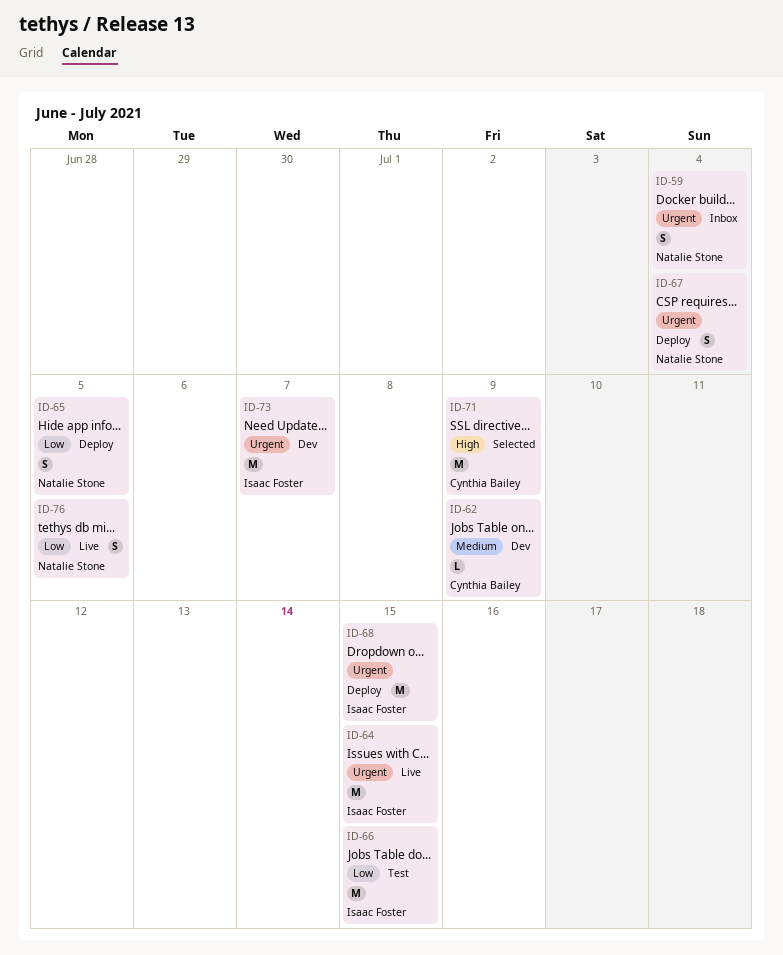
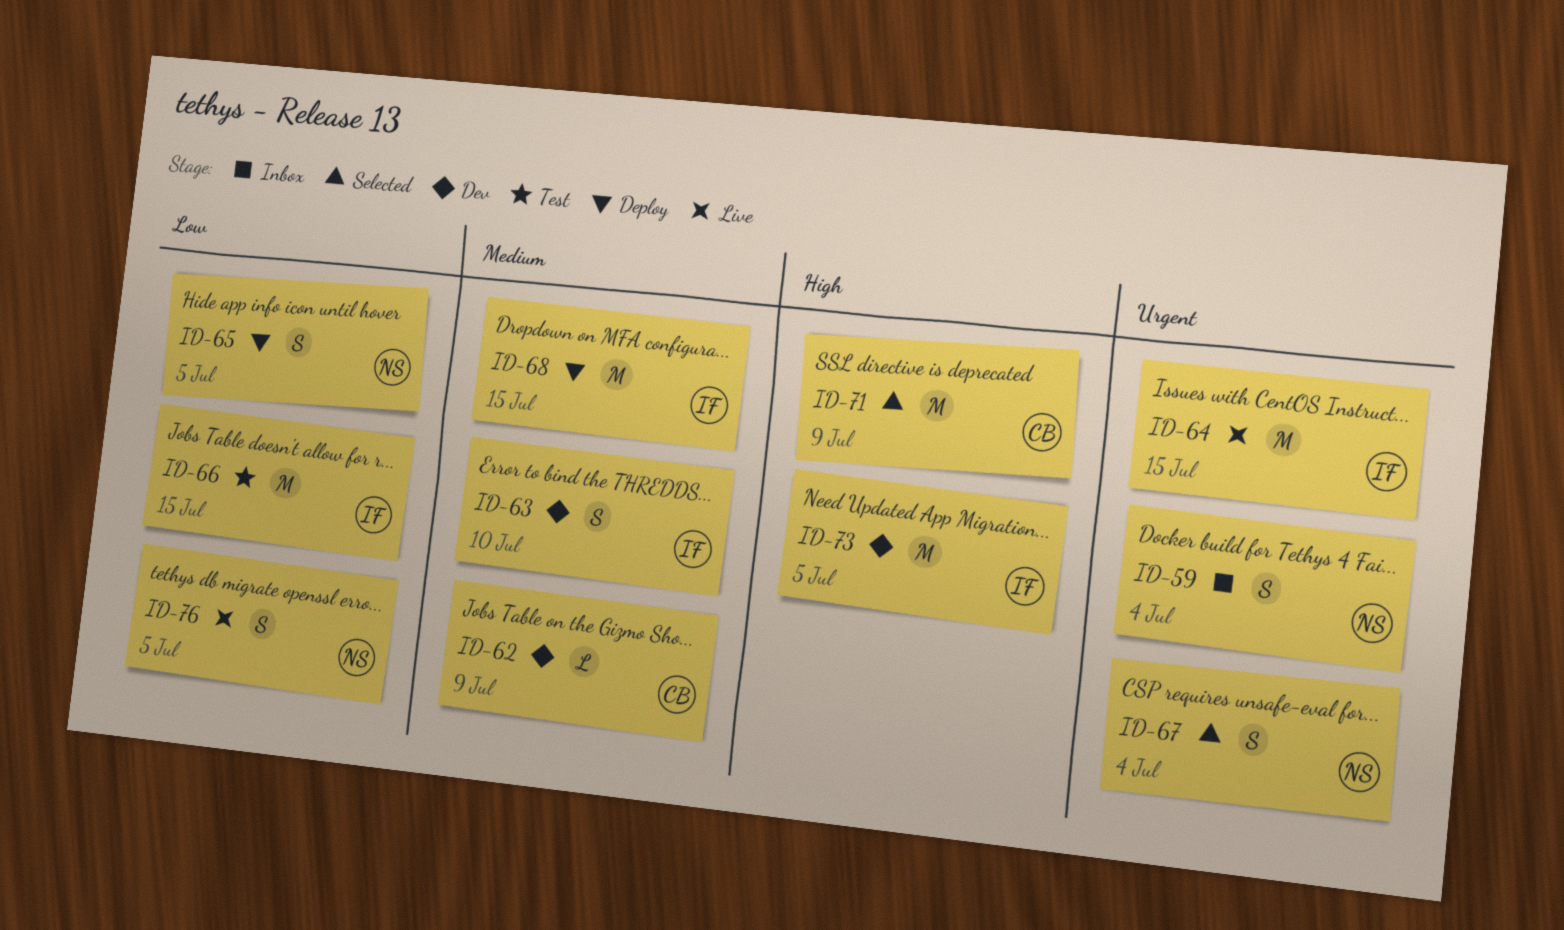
ID-63: none -> present
ID-67, status: Deploy -> Selected
ID-68, priority: Urgent -> Medium
ID-73, priority: Urgent -> High
ID-73, due: Jul 7 -> Jul 5

